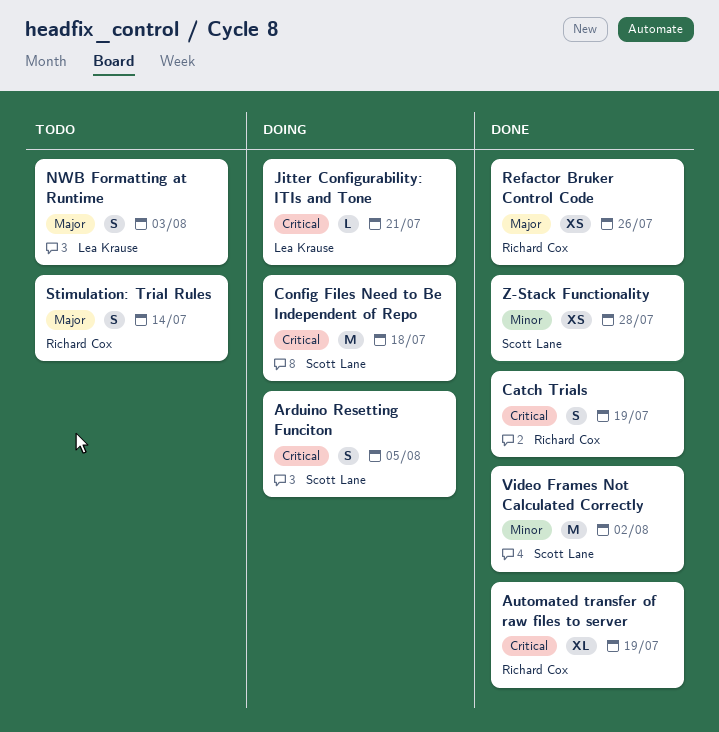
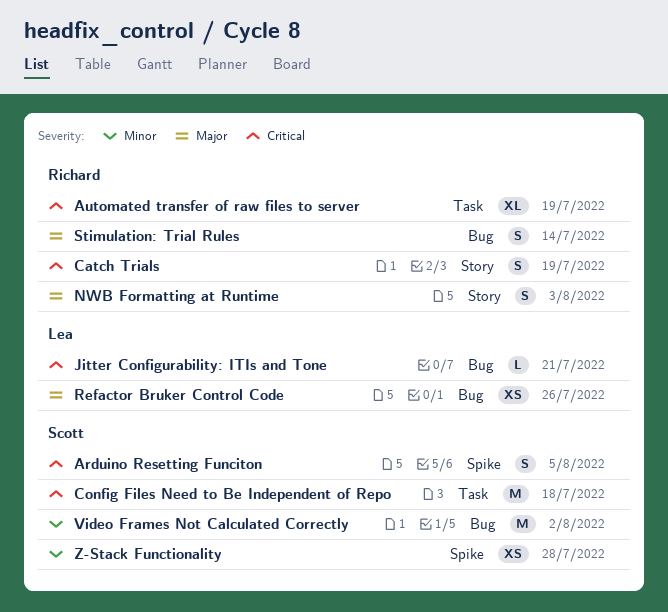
NWB Formatting at Runtime, owner: Lea Krause -> Richard Cox
Refactor Bruker Control Code, owner: Richard Cox -> Lea Krause

